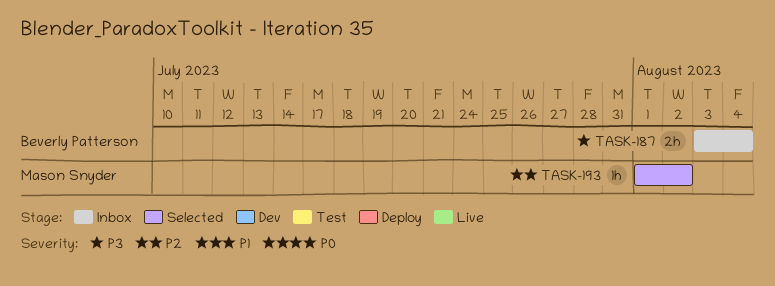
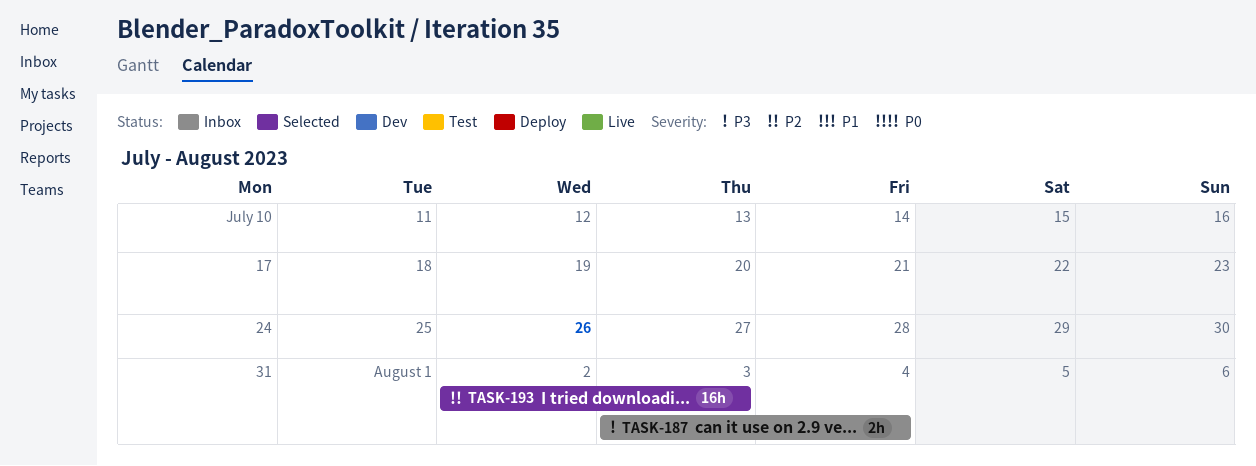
TASK-193, estimate: 1h -> 16h
TASK-193, start: Aug 1 -> Aug 2
TASK-193, due: Aug 2 -> Aug 3

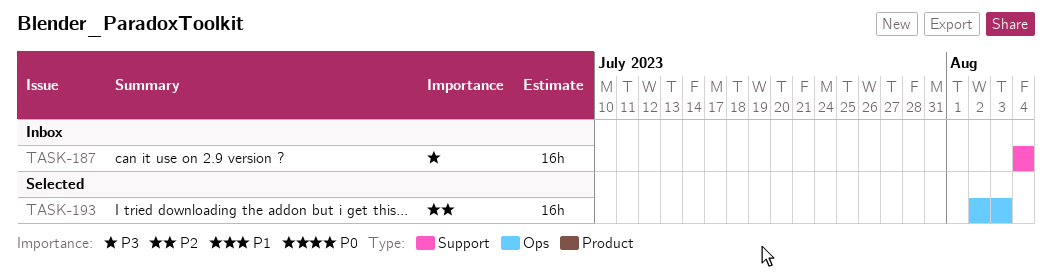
TASK-187, estimate: 2h -> 16h
TASK-187, start: Aug 3 -> Aug 4

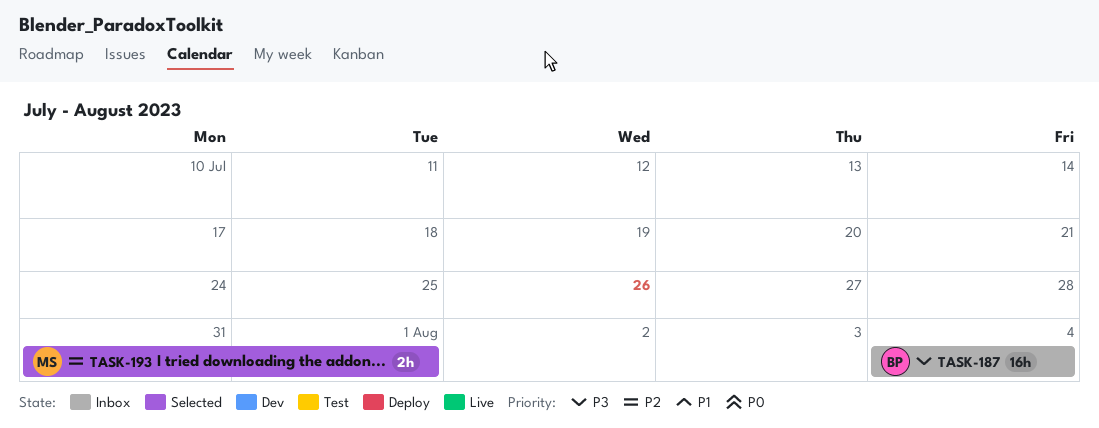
TASK-193, estimate: 16h -> 2h
TASK-193, start: Aug 2 -> Jul 31
TASK-193, due: Aug 3 -> Aug 1

